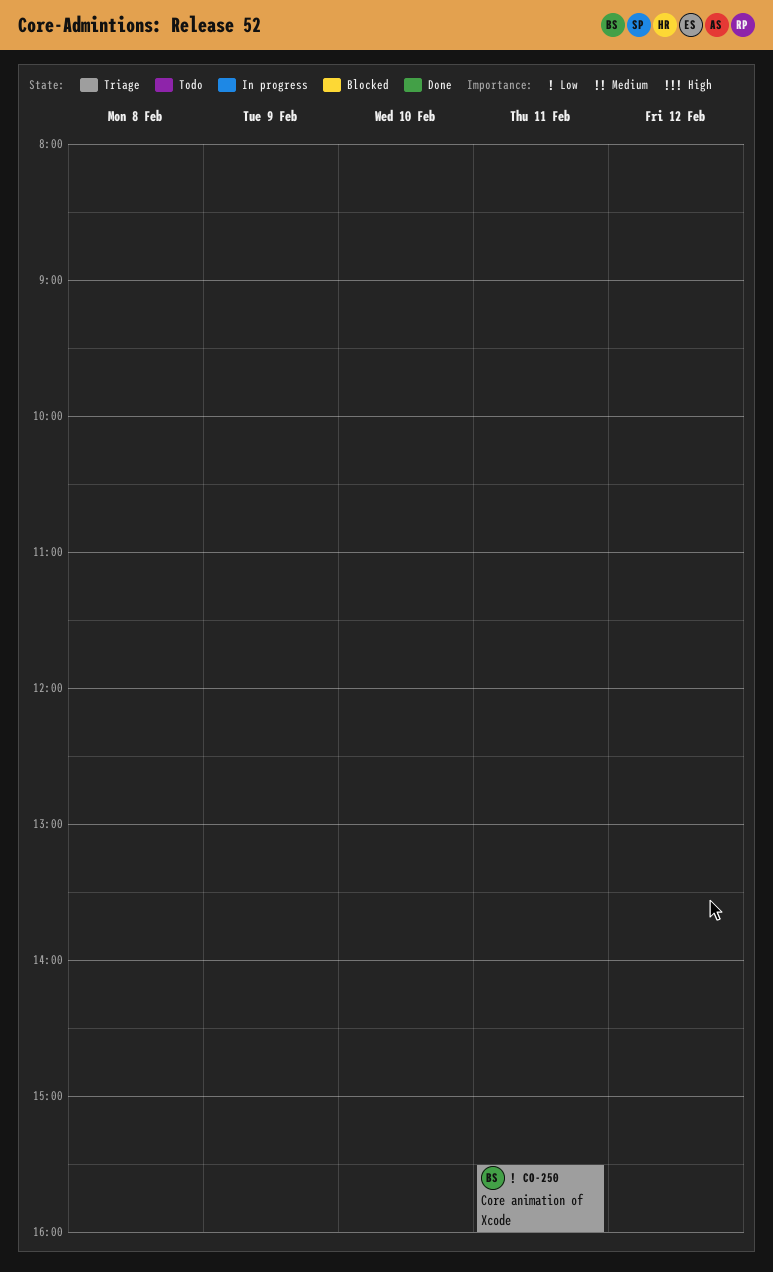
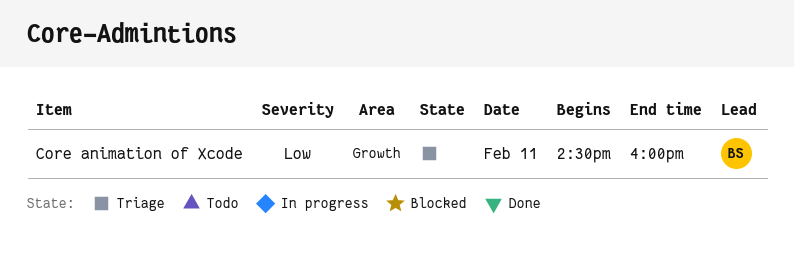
Core animation of Xcode, begins: 15:30 -> 14:30

